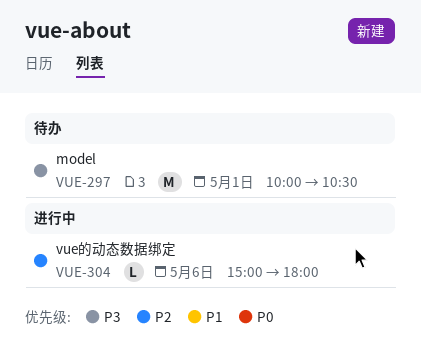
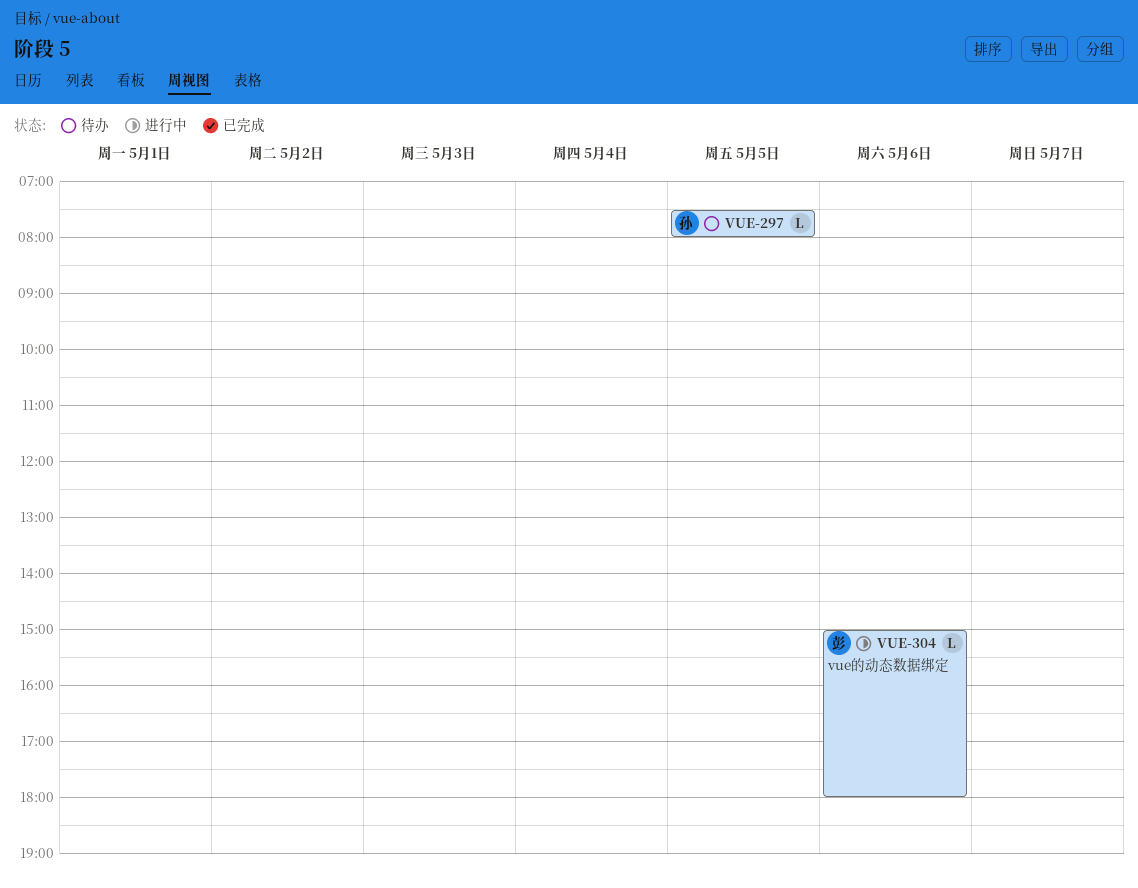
VUE-297, estimate: M -> L
VUE-297, day: May 1 -> May 5
VUE-297, begins: 10:00 -> 07:30
VUE-297, ends: 10:30 -> 08:00

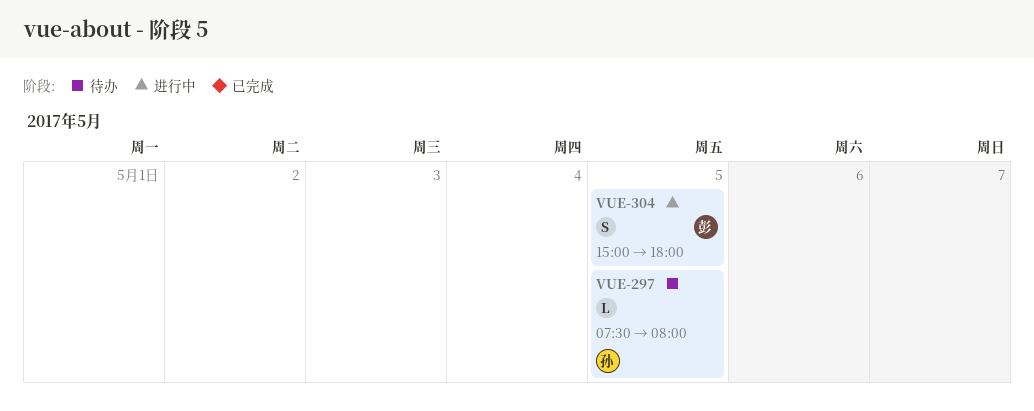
VUE-304, estimate: L -> S
VUE-304, day: May 6 -> May 5

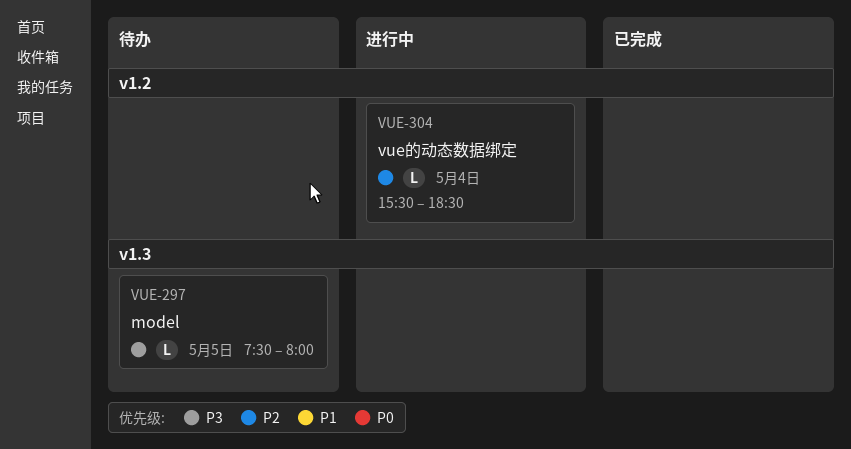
VUE-304, estimate: S -> L
VUE-304, day: May 5 -> May 4
VUE-304, begins: 15:00 -> 15:30
VUE-304, ends: 18:00 -> 18:30

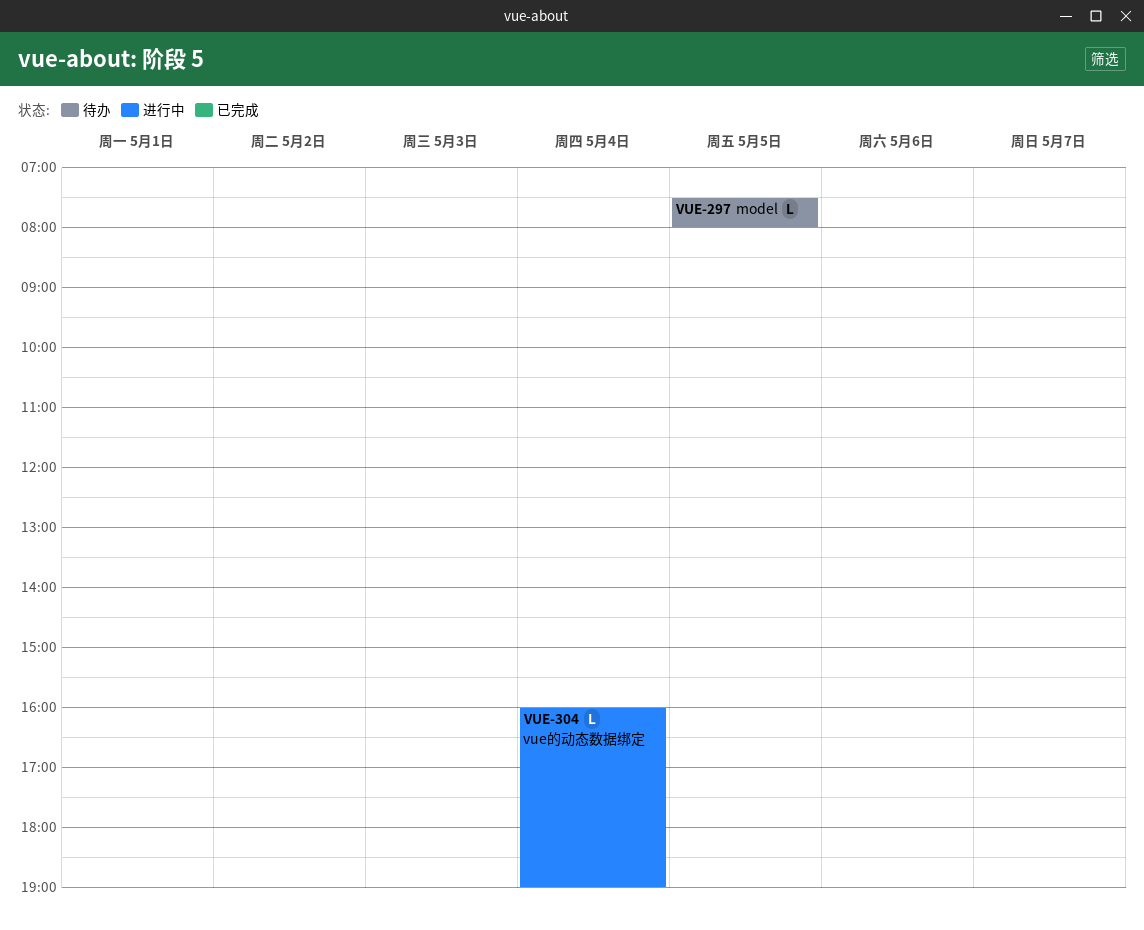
VUE-304, begins: 15:30 -> 16:00
VUE-304, ends: 18:30 -> 19:00

